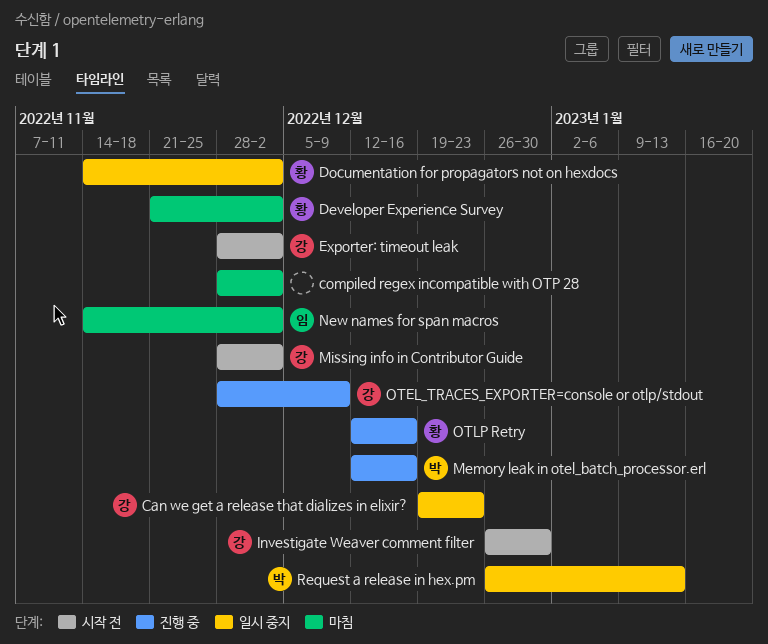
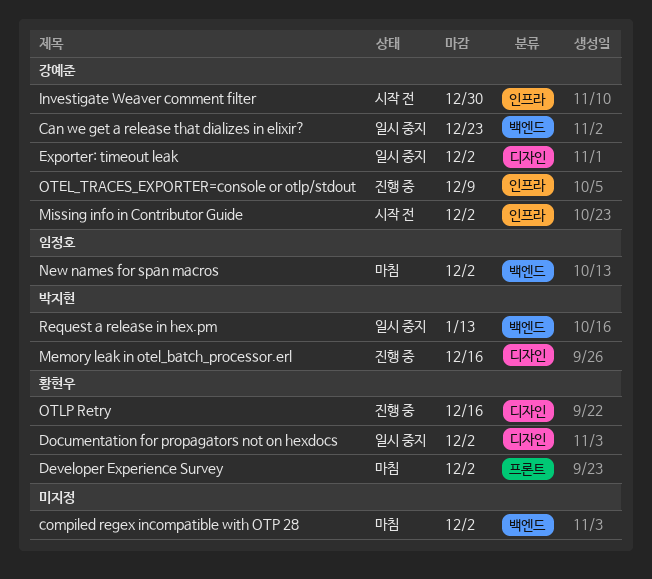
Exporter: timeout leak, status: 시작 전 -> 일시 중지

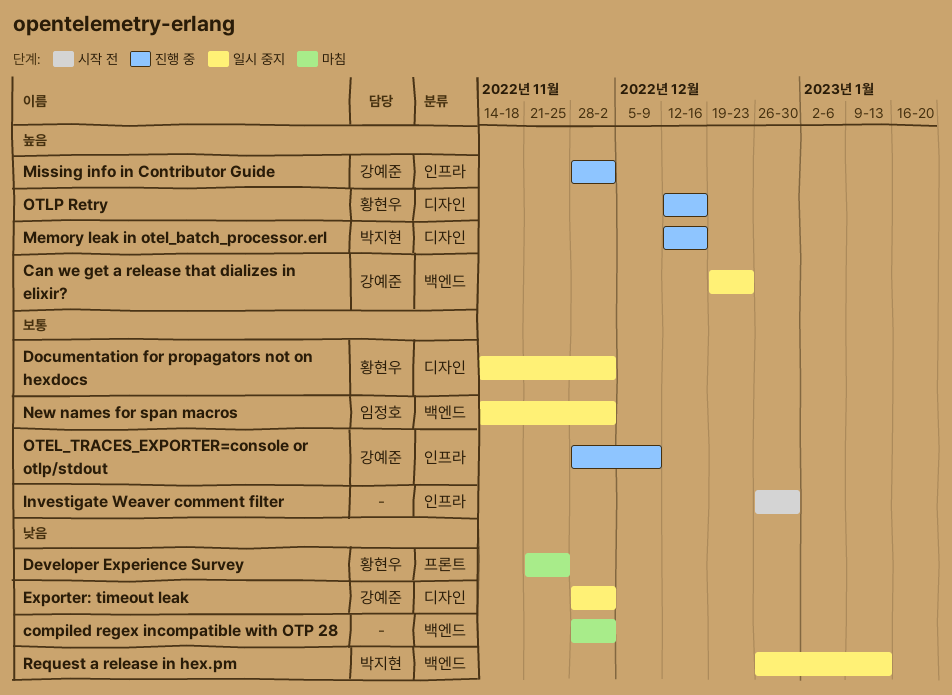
Developer Experience Survey, due: Dec 2 -> Nov 25
Investigate Weaver comment filter, owner: 강예준 -> none
Missing info in Contributor Guide, status: 시작 전 -> 진행 중
New names for span macros, status: 마침 -> 일시 중지

